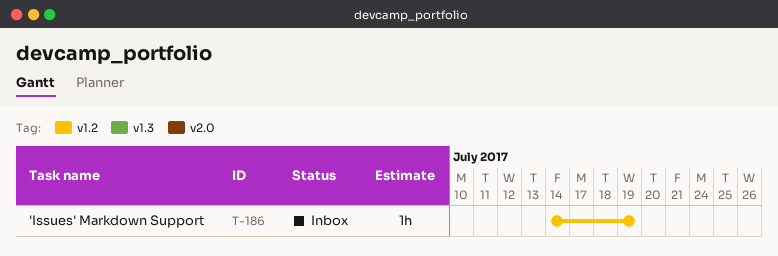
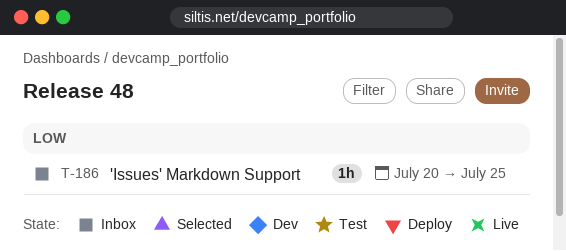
T-186, start: Jul 14 -> Jul 20
T-186, due: Jul 19 -> Jul 25

